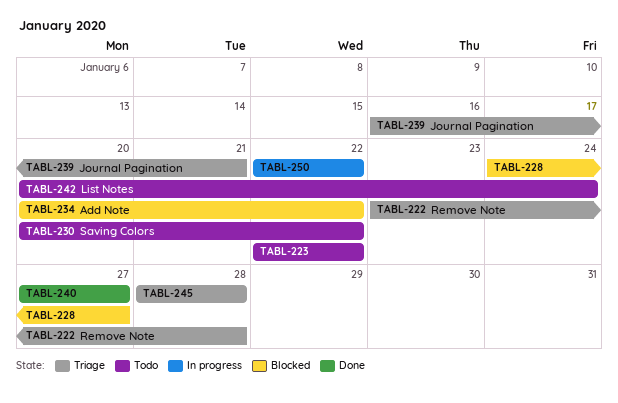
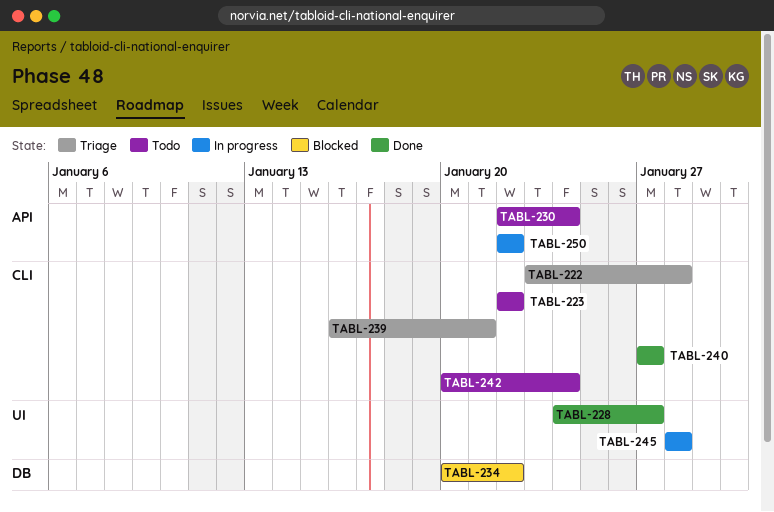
TABL-228, status: Blocked -> Done
TABL-230, start: Jan 20 -> Jan 22
TABL-230, due: Jan 22 -> Jan 24
TABL-245, status: Triage -> In progress

